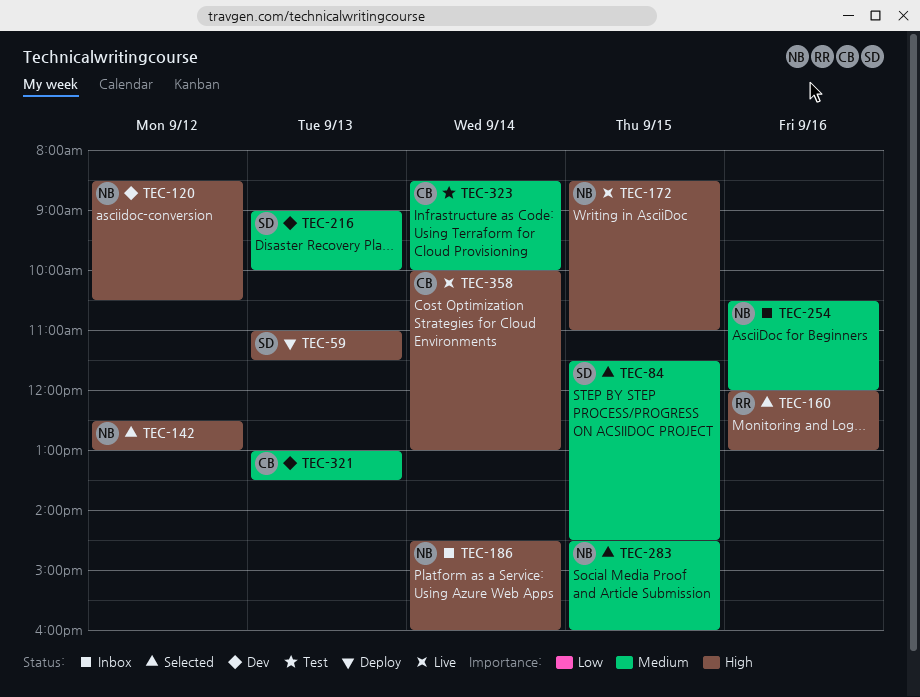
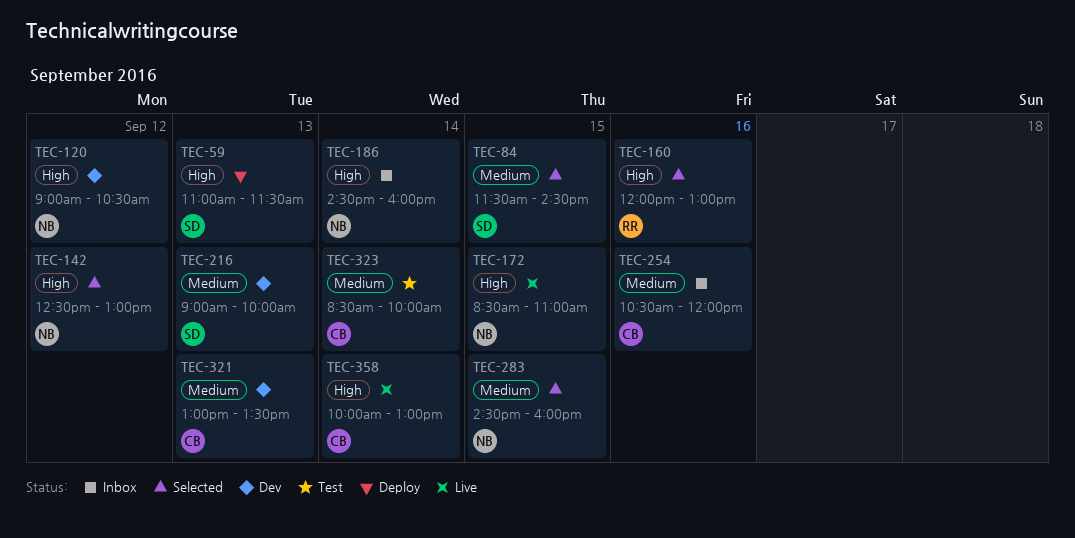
TEC-120, begins: 08:30 -> 09:00
TEC-254, owner: NB -> CB

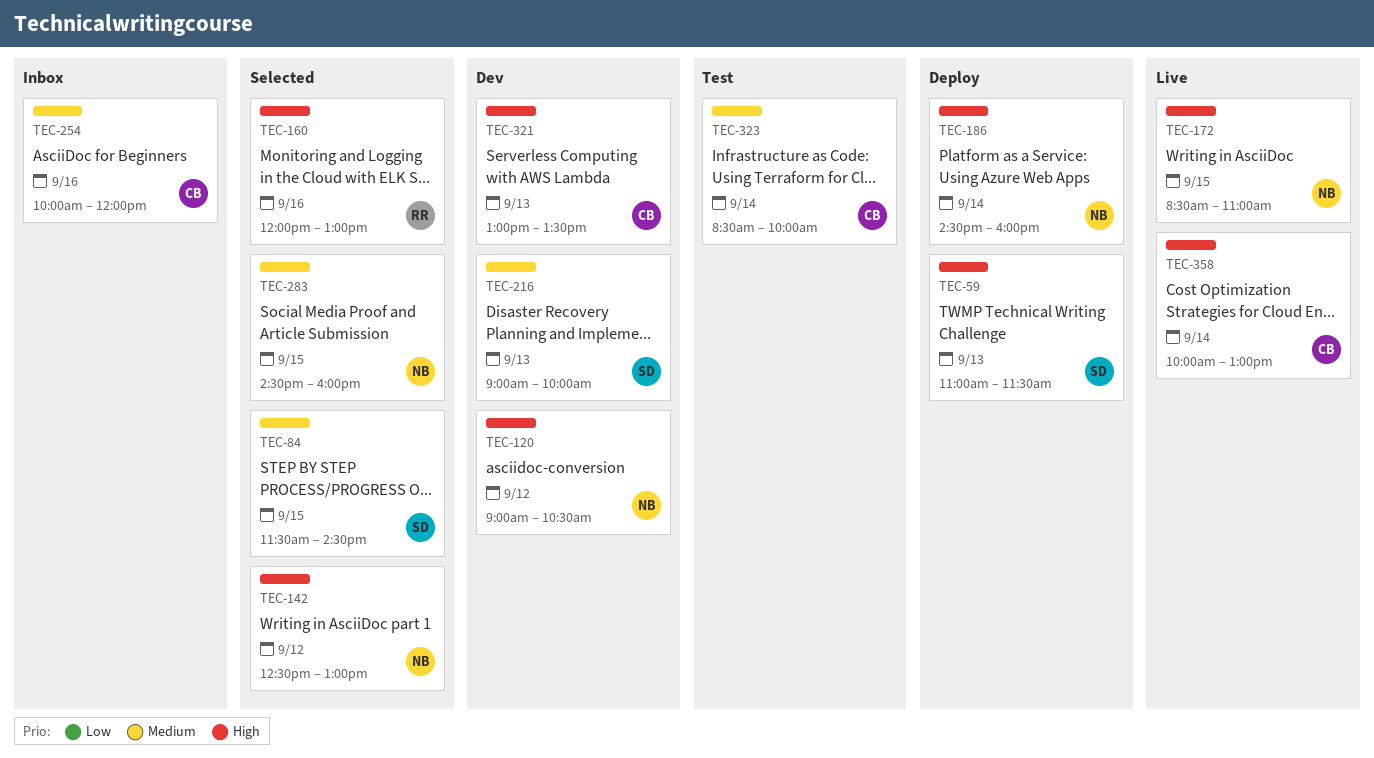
TEC-186, status: Inbox -> Deploy
TEC-254, begins: 10:30 -> 10:00
TEC-321, priority: Medium -> High

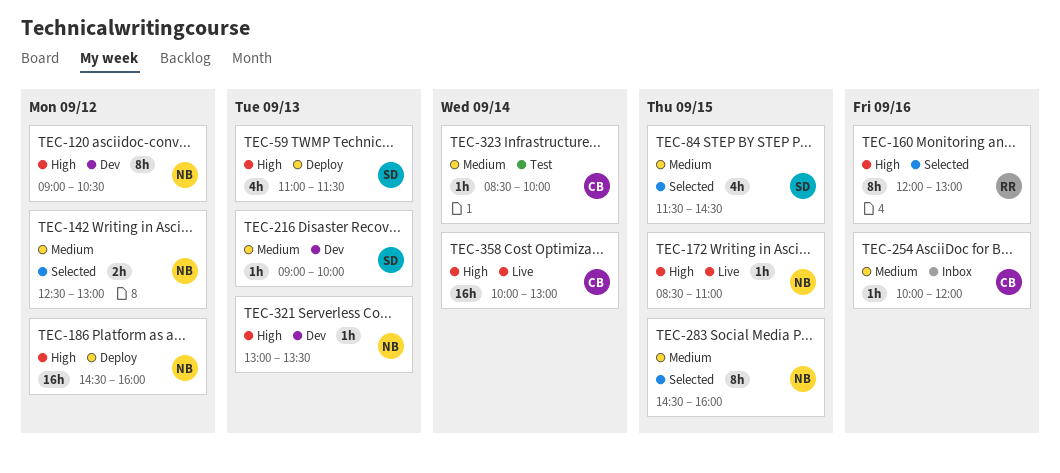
TEC-142, priority: High -> Medium
TEC-186, day: Sep 14 -> Sep 12
TEC-321, owner: CB -> NB

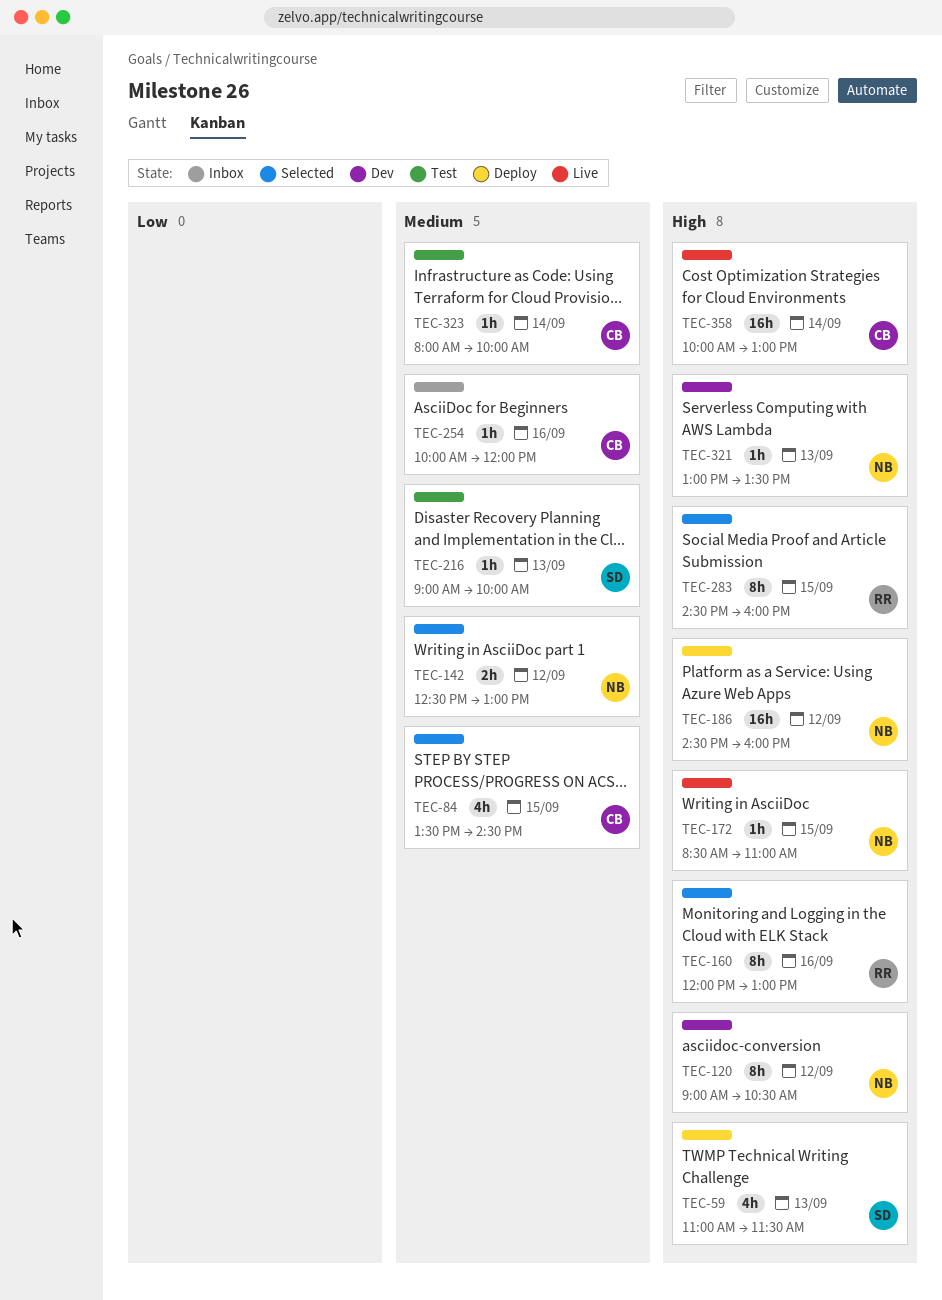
TEC-84, owner: SD -> CB
TEC-84, begins: 11:30 -> 13:30
TEC-216, status: Dev -> Test
TEC-283, owner: NB -> RR
TEC-283, priority: Medium -> High
TEC-323, begins: 08:30 -> 08:00

